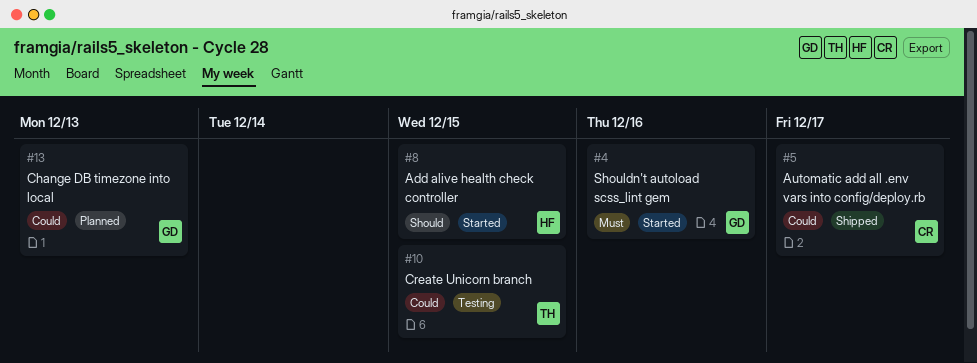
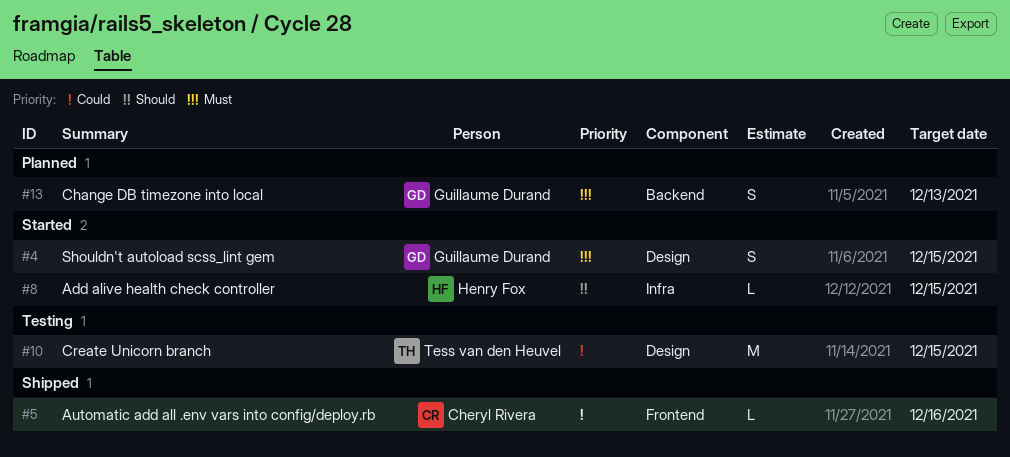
#4, due: Dec 16 -> Dec 15
#5, due: Dec 17 -> Dec 16
#13, priority: Could -> Must

